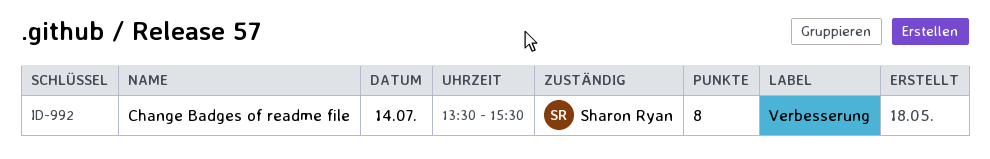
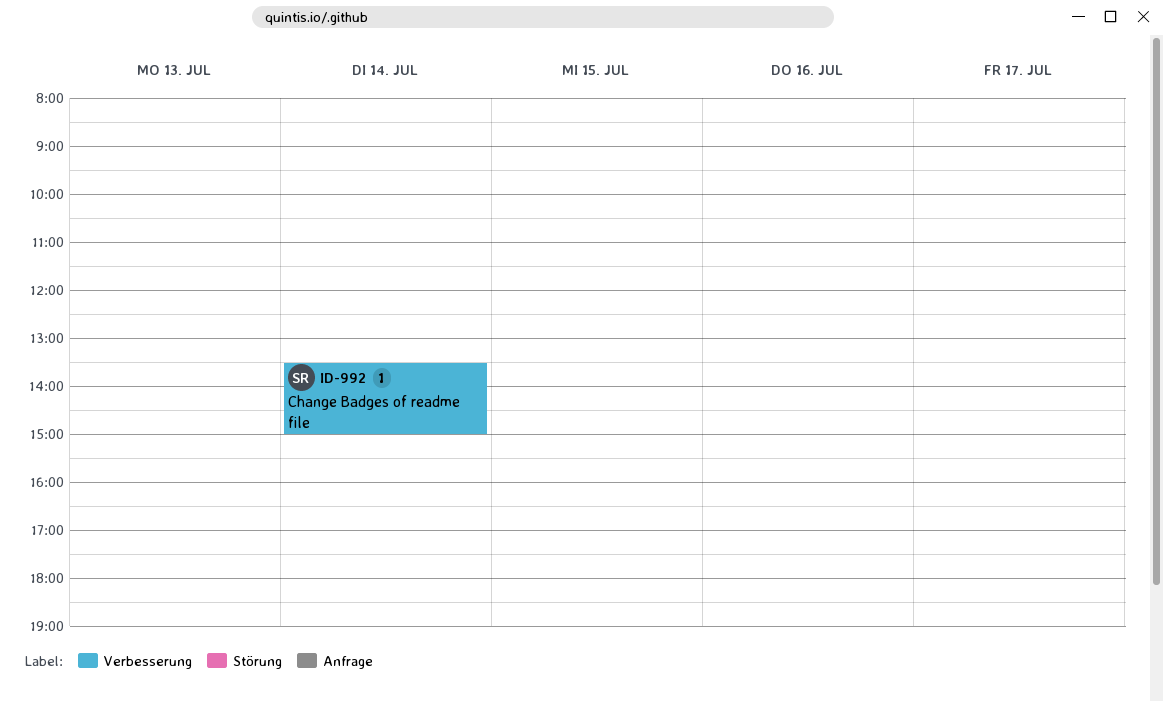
ID-992, estimate: 8 -> 1
ID-992, ends: 15:30 -> 15:00

